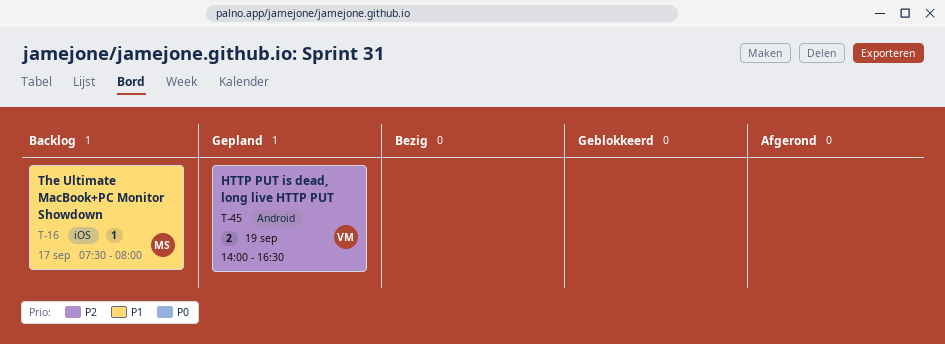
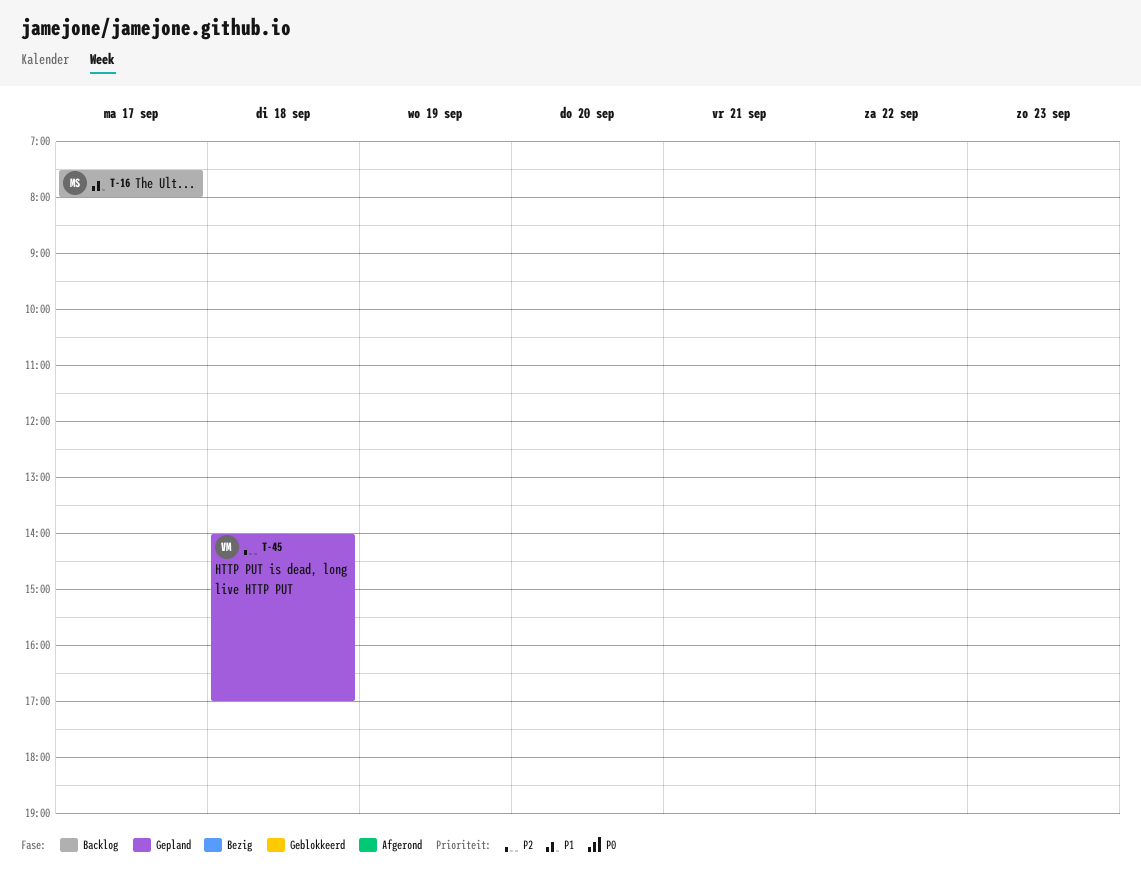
T-45, day: Sep 19 -> Sep 18
T-45, ends: 16:30 -> 17:00

